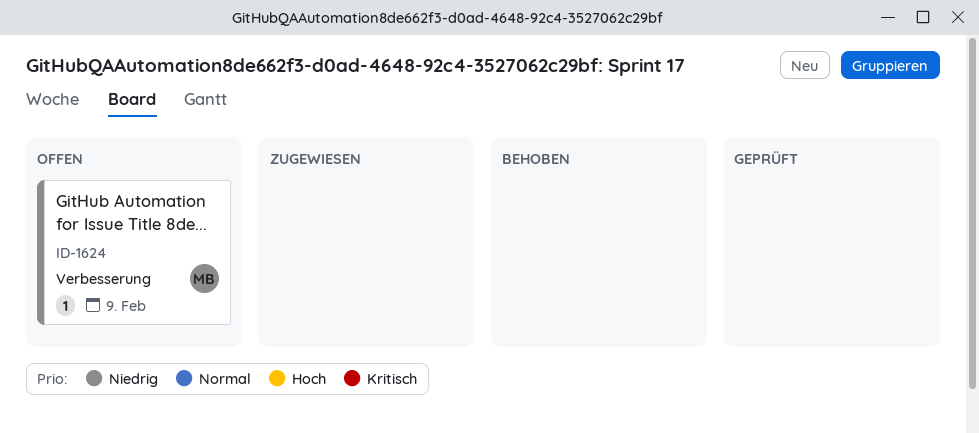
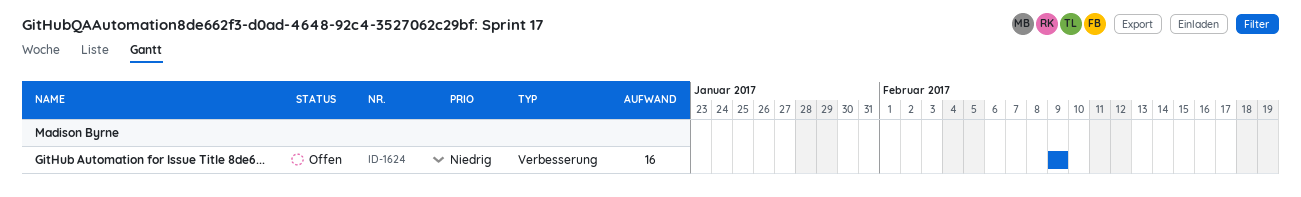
ID-1624, estimate: 1 -> 16

